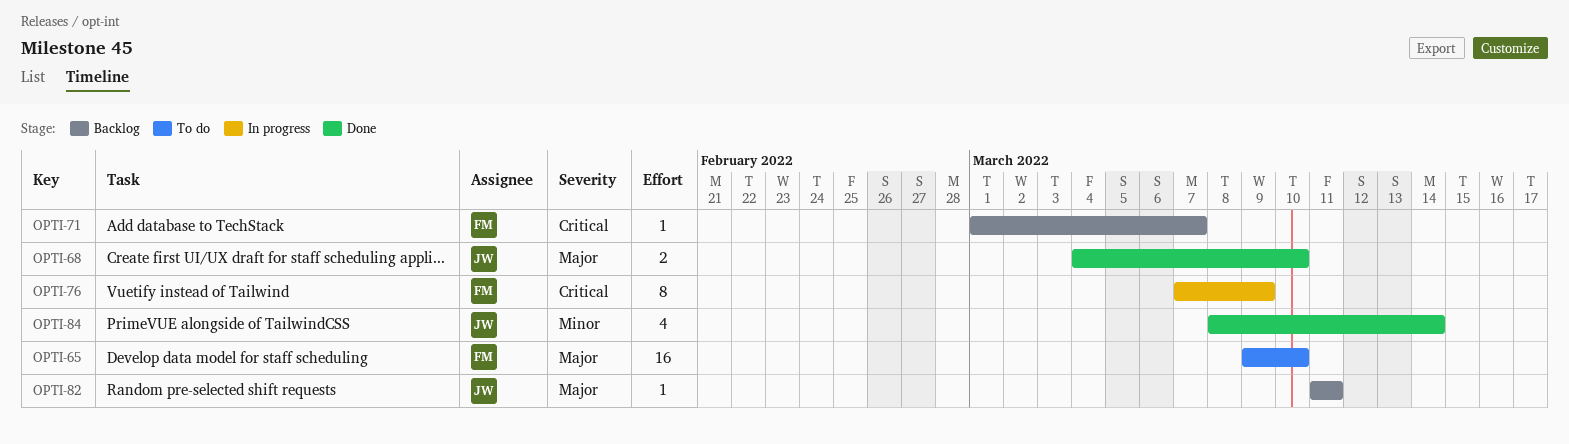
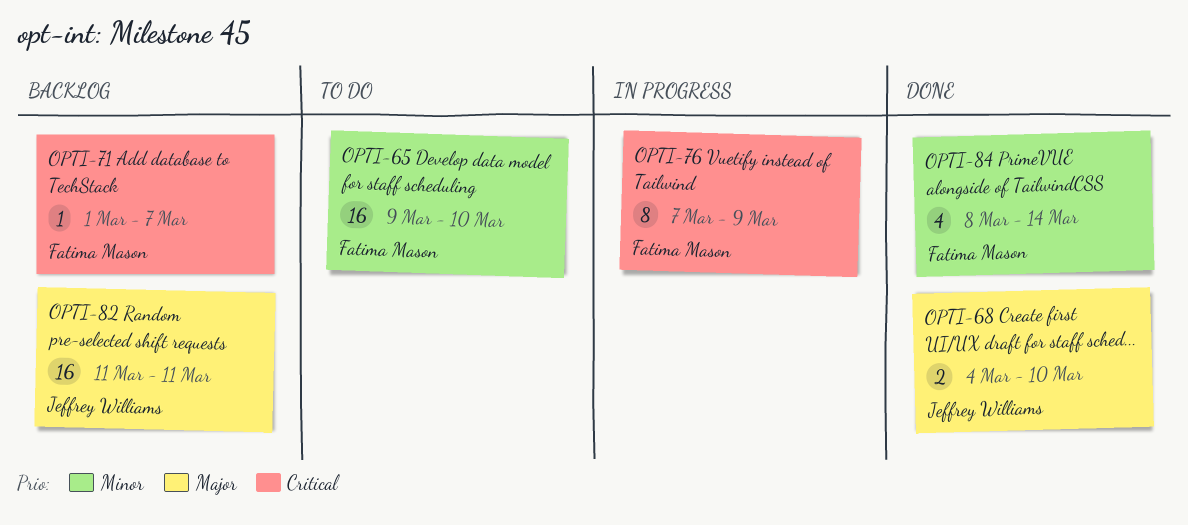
OPTI-65, priority: Major -> Minor
OPTI-82, estimate: 1 -> 16
OPTI-84, owner: Jeffrey Williams -> Fatima Mason

